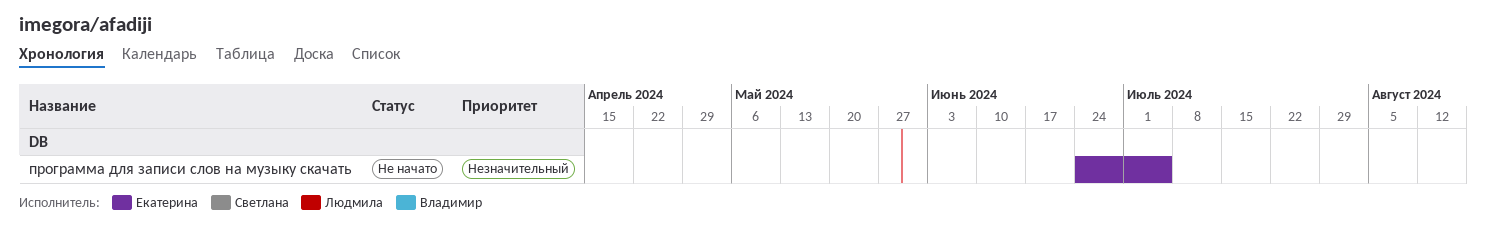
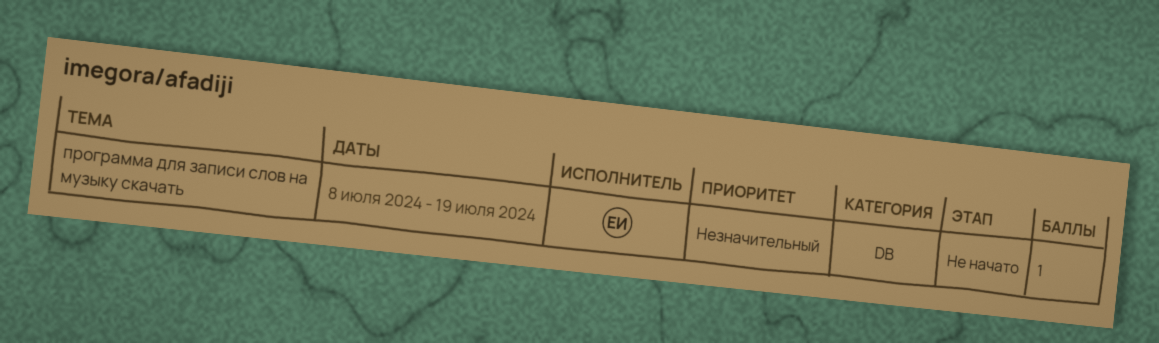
программа для записи слов на музыку скачать, start: Jun 24 -> Jul 8
программа для записи слов на музыку скачать, due: Jul 5 -> Jul 19

